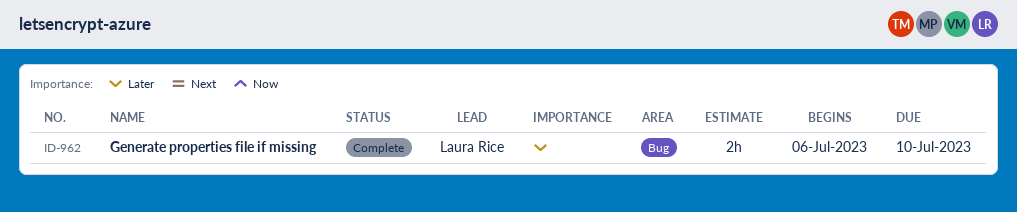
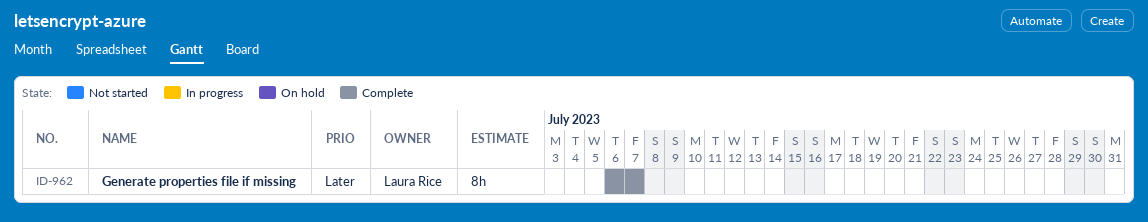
ID-962, estimate: 2h -> 8h
ID-962, due: Jul 10 -> Jul 7

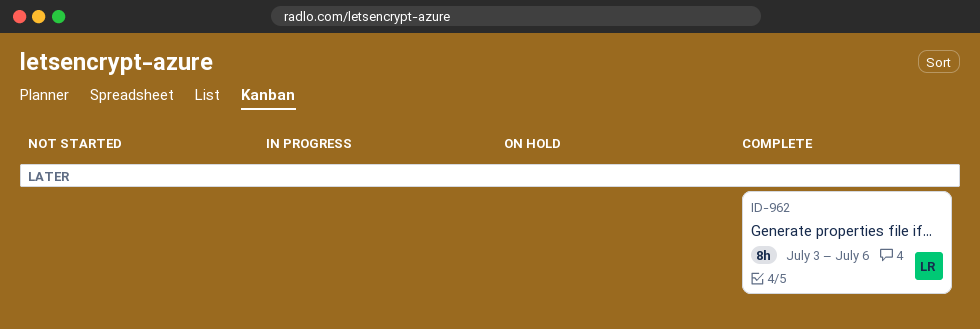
ID-962, start: Jul 6 -> Jul 3
ID-962, due: Jul 7 -> Jul 6

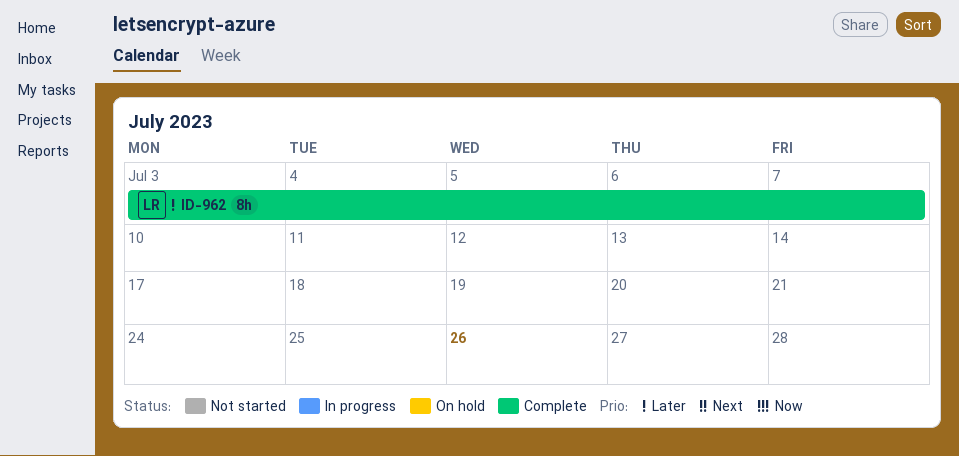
ID-962, due: Jul 6 -> Jul 7

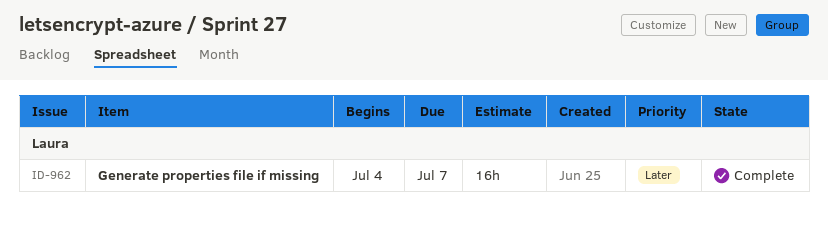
ID-962, estimate: 8h -> 16h
ID-962, start: Jul 3 -> Jul 4

